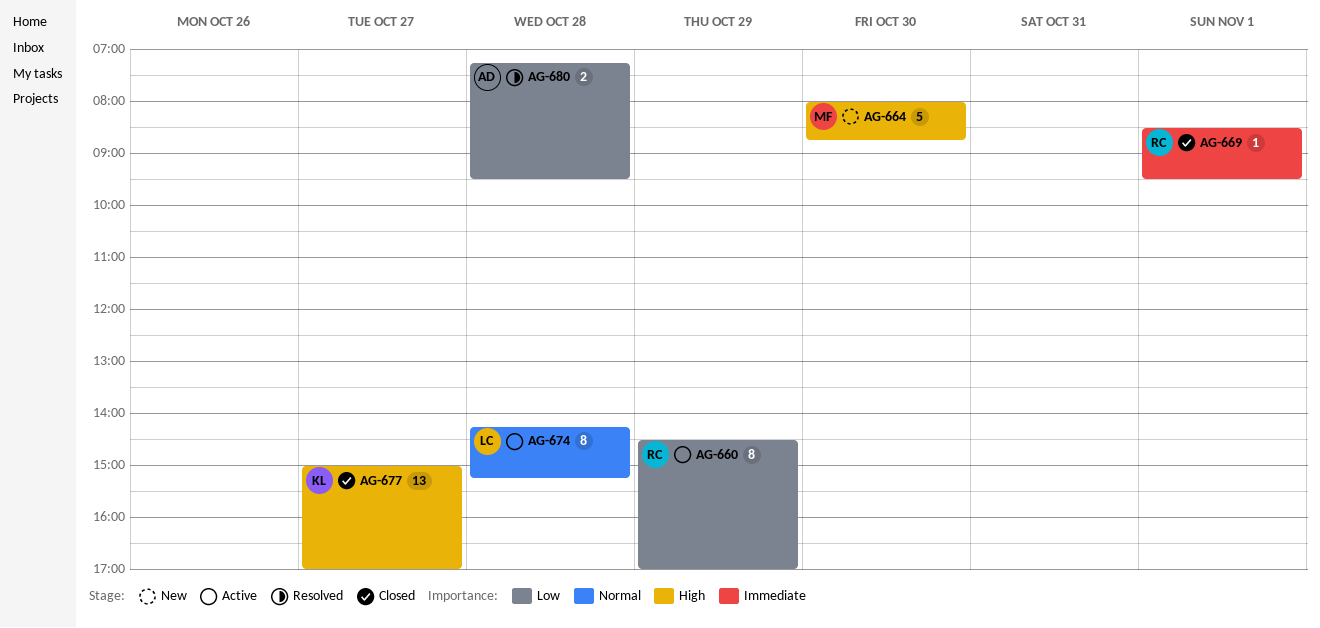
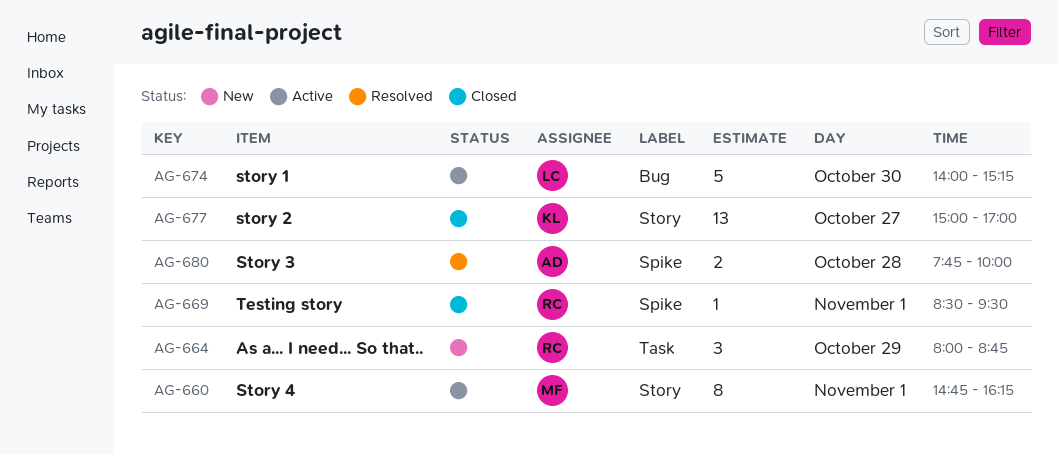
AG-660, owner: RC -> MF
AG-660, day: Oct 29 -> Nov 1
AG-660, begins: 14:30 -> 14:45
AG-660, ends: 17:00 -> 16:15
AG-664, owner: MF -> RC
AG-664, estimate: 5 -> 3
AG-664, day: Oct 30 -> Oct 29
AG-674, estimate: 8 -> 5
AG-674, day: Oct 28 -> Oct 30
AG-674, begins: 14:15 -> 14:00
AG-680, begins: 07:15 -> 07:45
AG-680, ends: 09:30 -> 10:00

